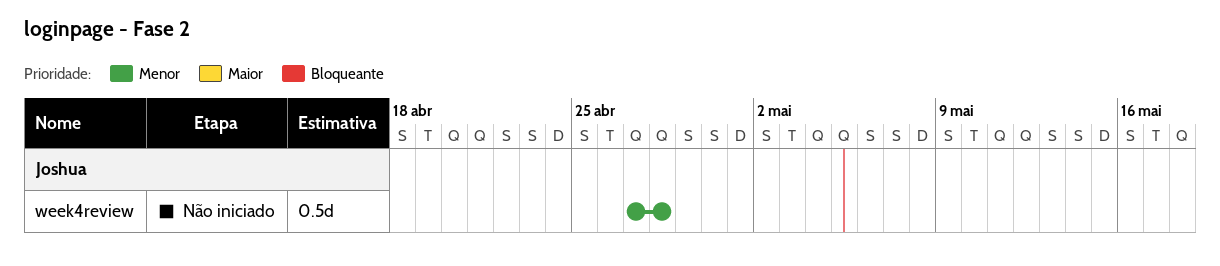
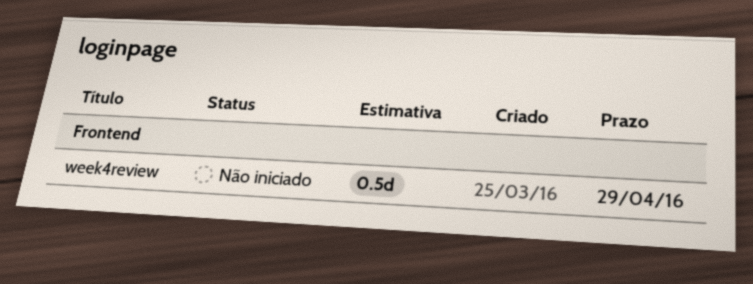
week4review, due: Apr 28 -> Apr 29

